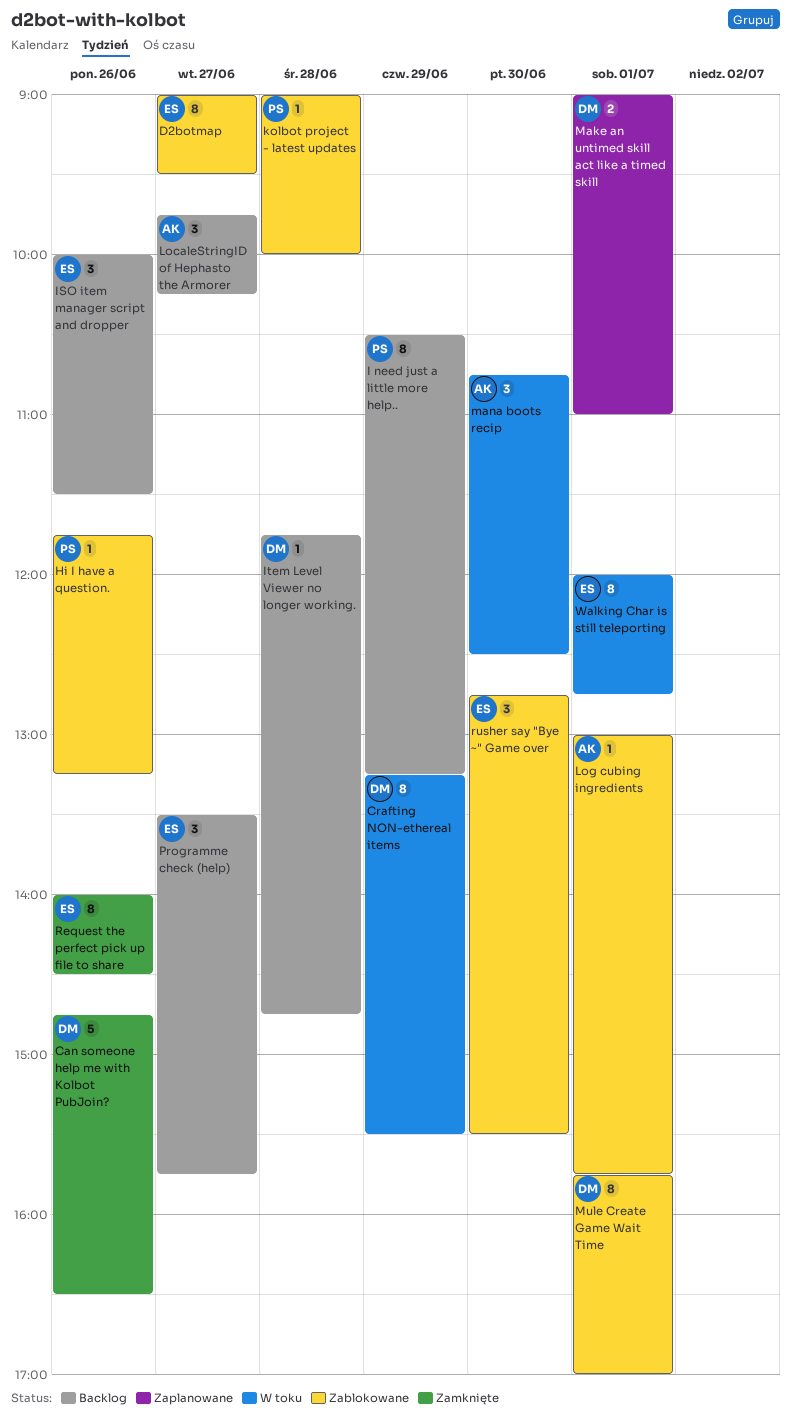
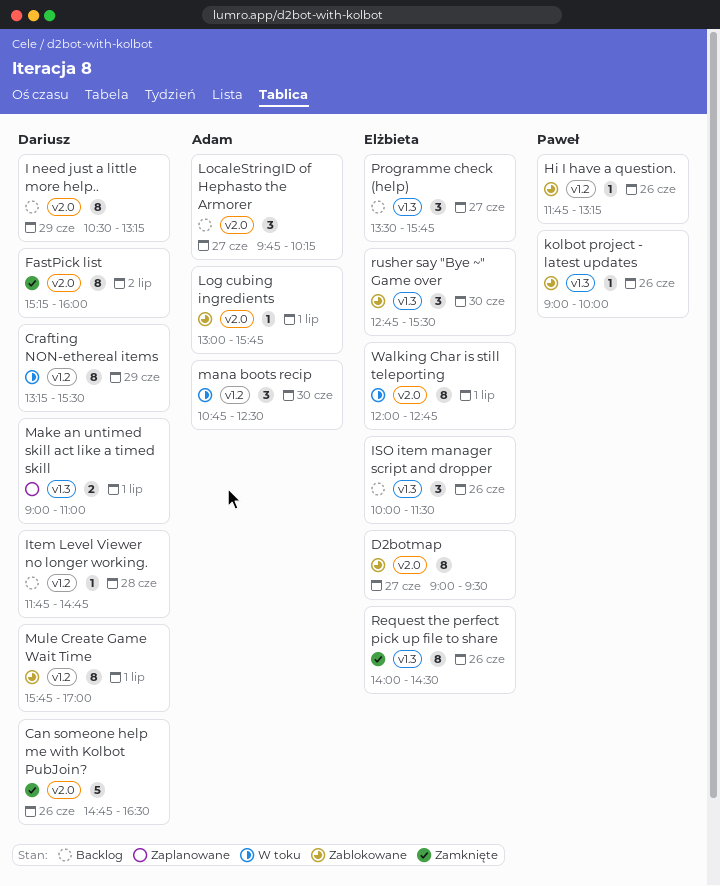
FastPick list: none -> present
I need just a little more help.., owner: Paweł -> Dariusz
kolbot project - latest updates, day: Jun 28 -> Jun 26

